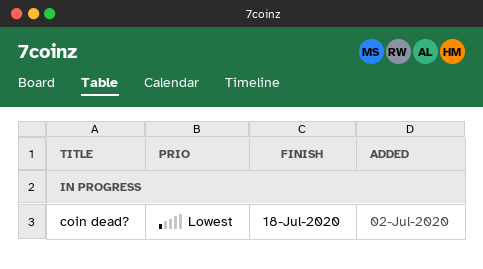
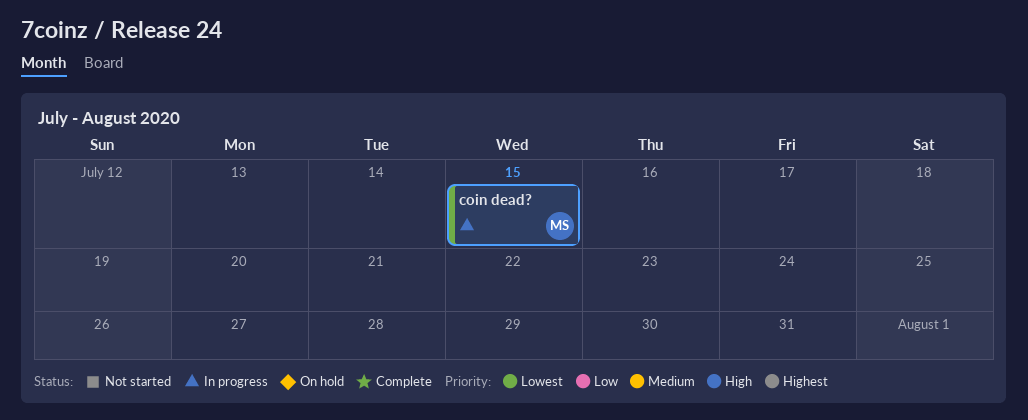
coin dead?, due: Jul 18 -> Jul 15

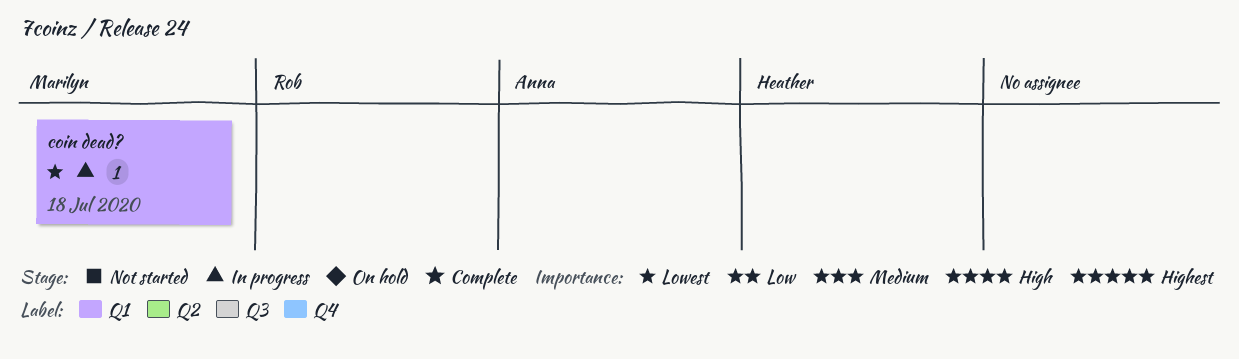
coin dead?, due: Jul 15 -> Jul 18

